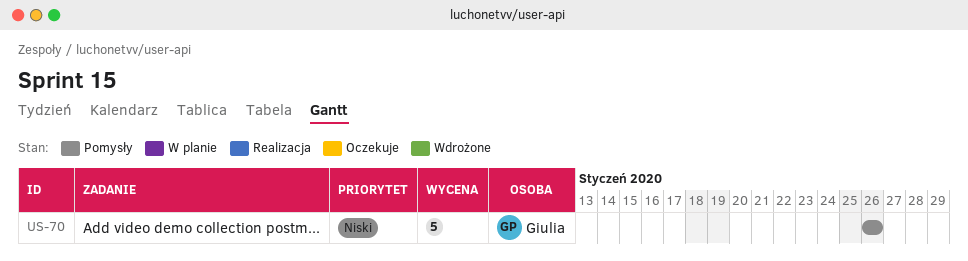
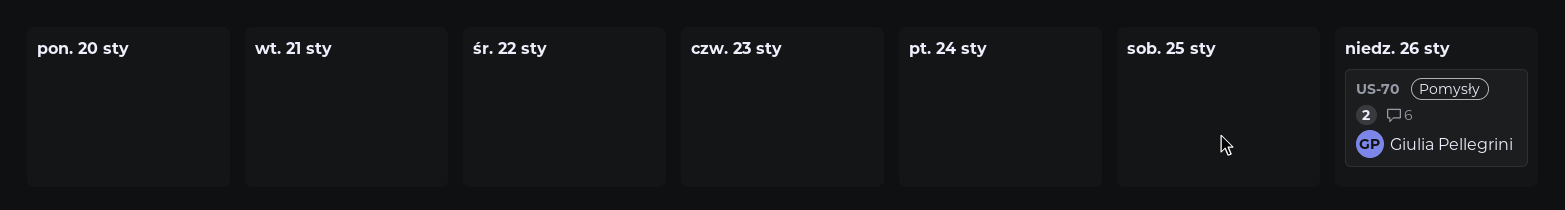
US-70, estimate: 5 -> 2

